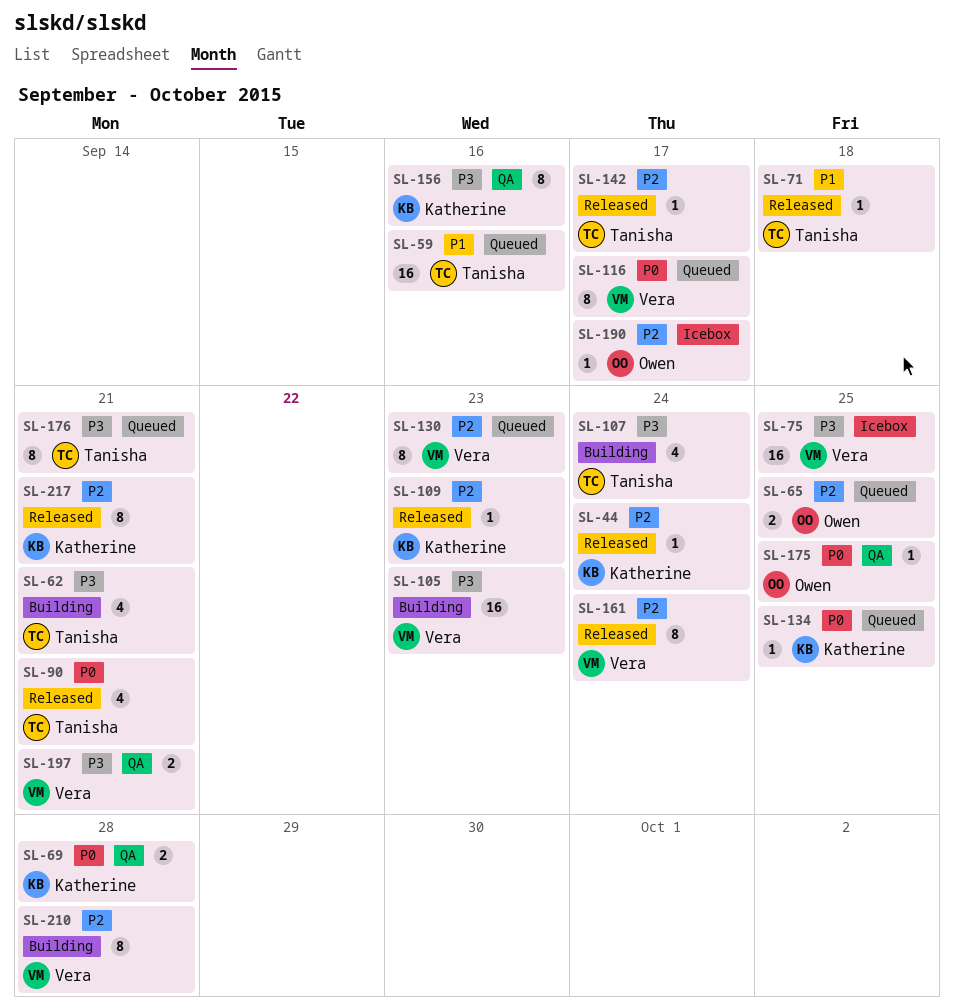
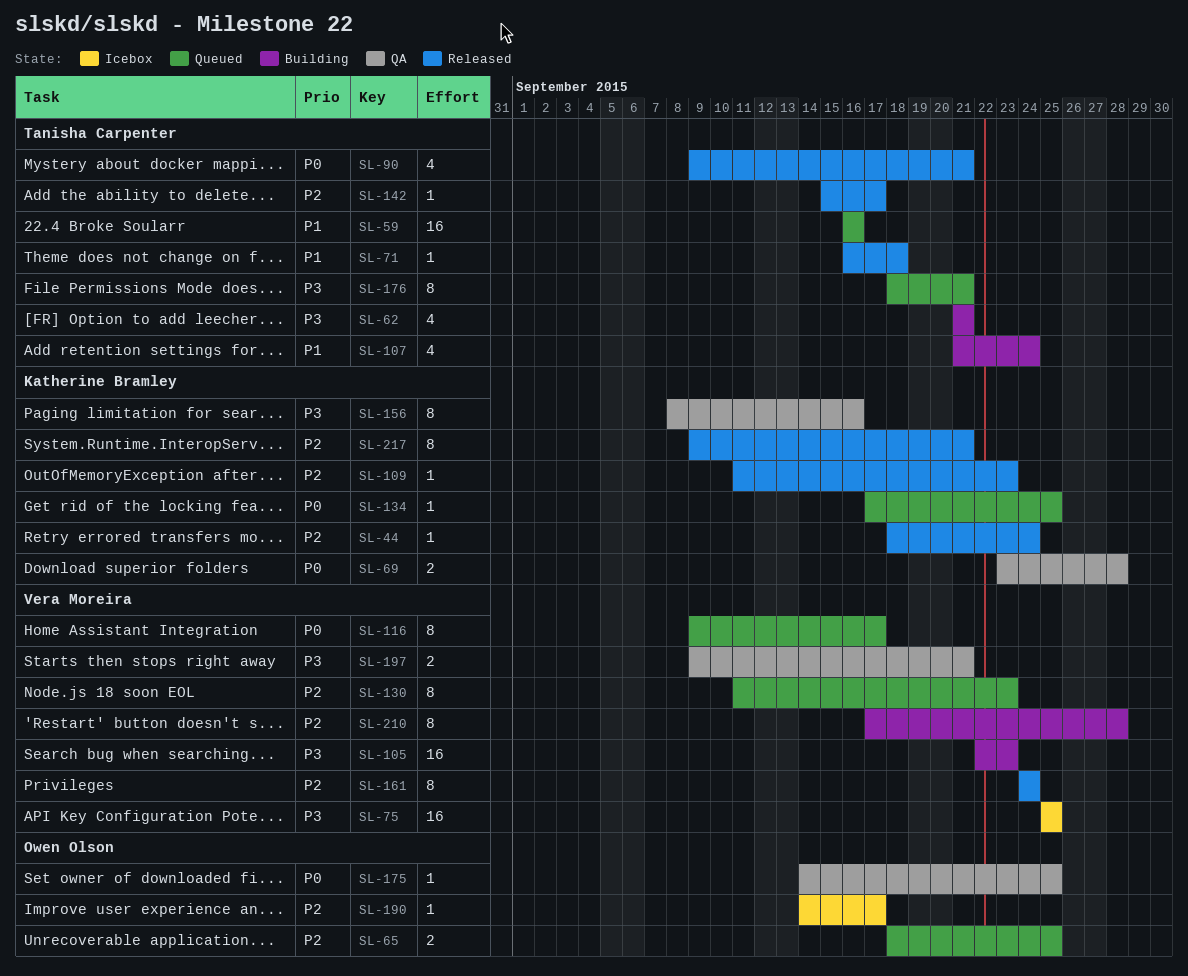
SL-107, priority: P3 -> P1

